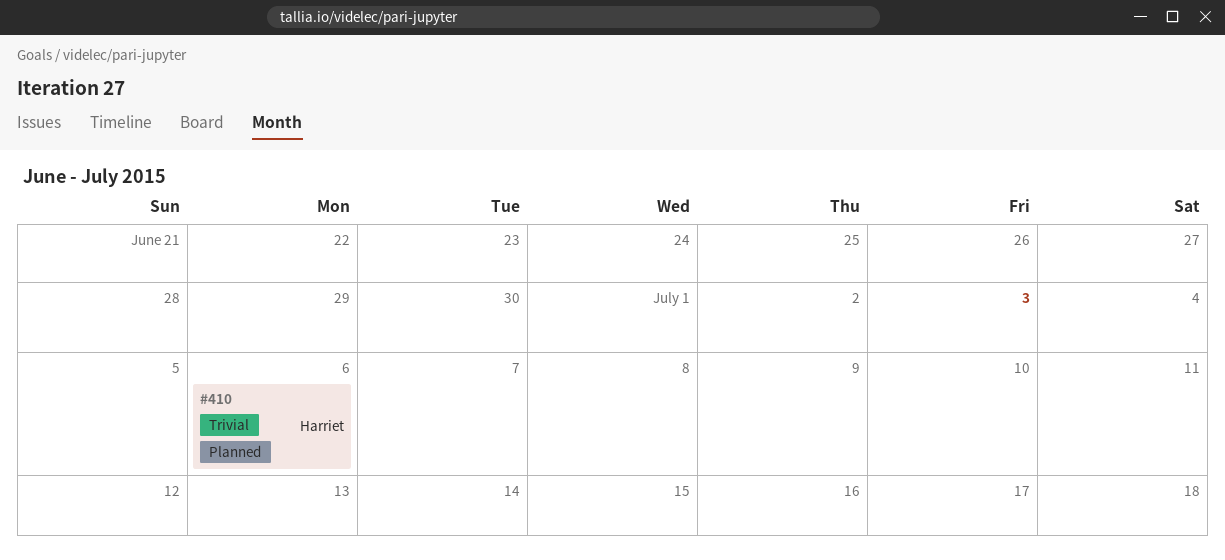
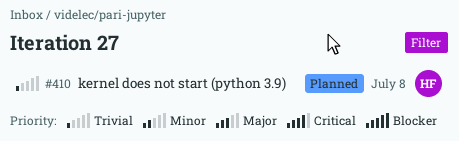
#410, due: Jul 6 -> Jul 8

